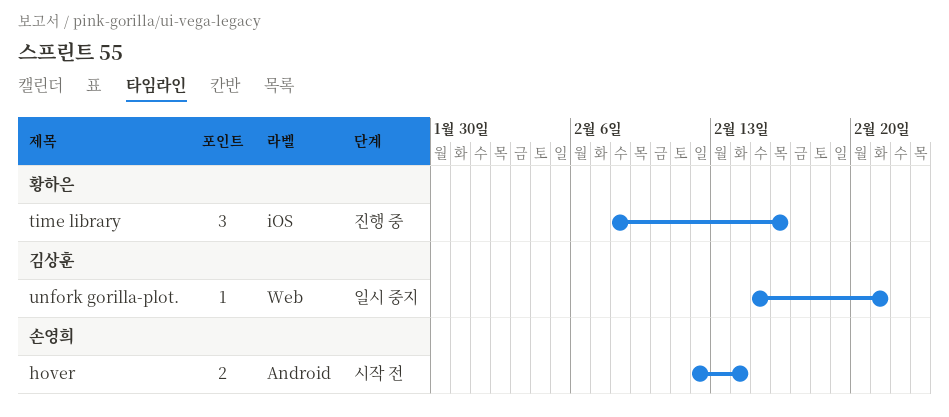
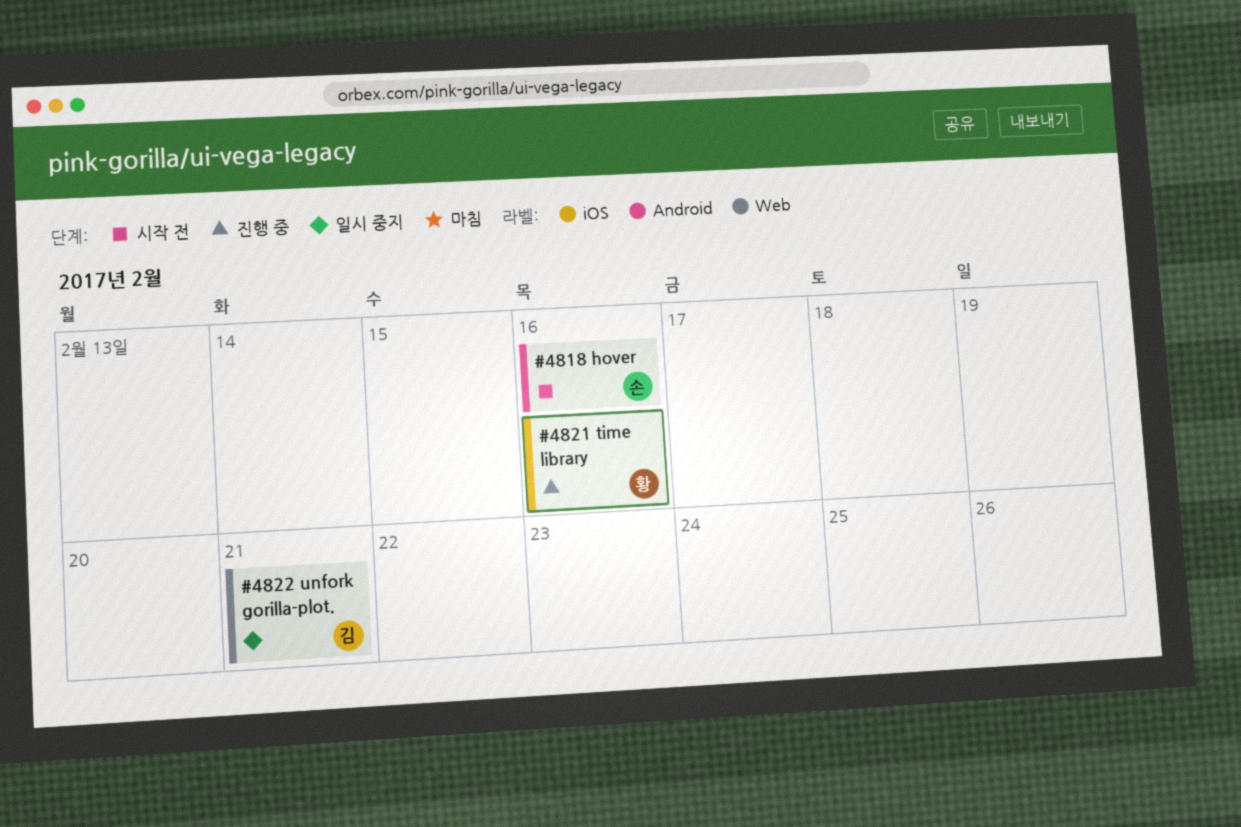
hover, due: Feb 14 -> Feb 16

